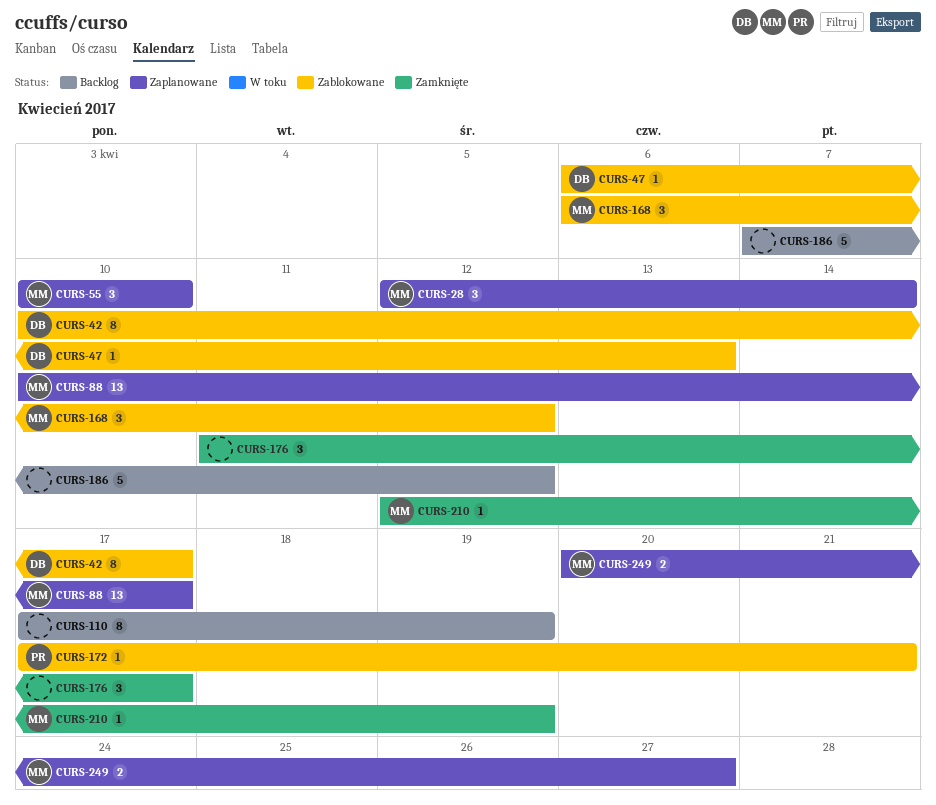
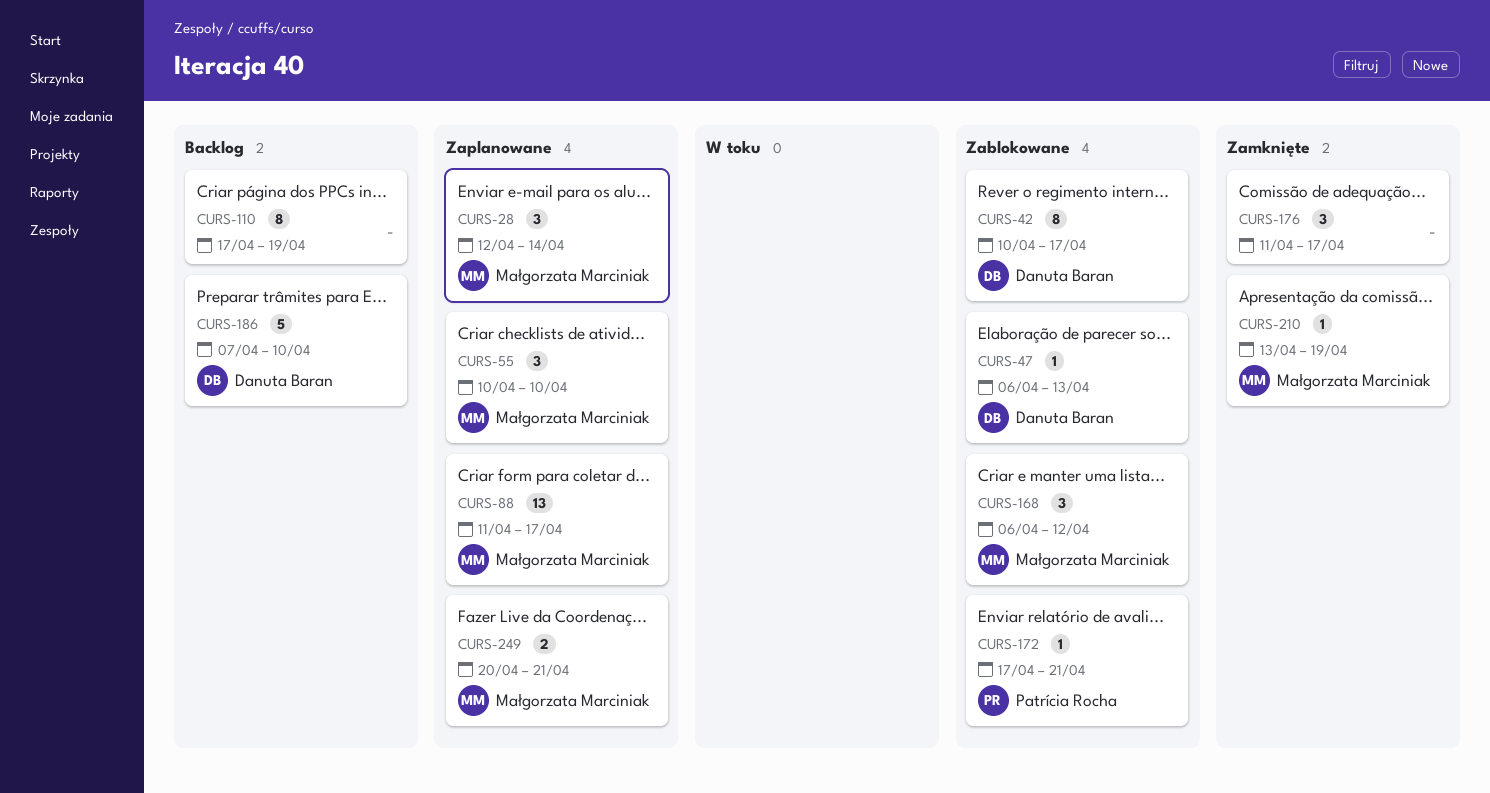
CURS-88, start: Apr 10 -> Apr 11
CURS-186, owner: none -> Danuta Baran
CURS-186, due: Apr 12 -> Apr 10
CURS-210, start: Apr 12 -> Apr 13
CURS-249, due: Apr 27 -> Apr 21

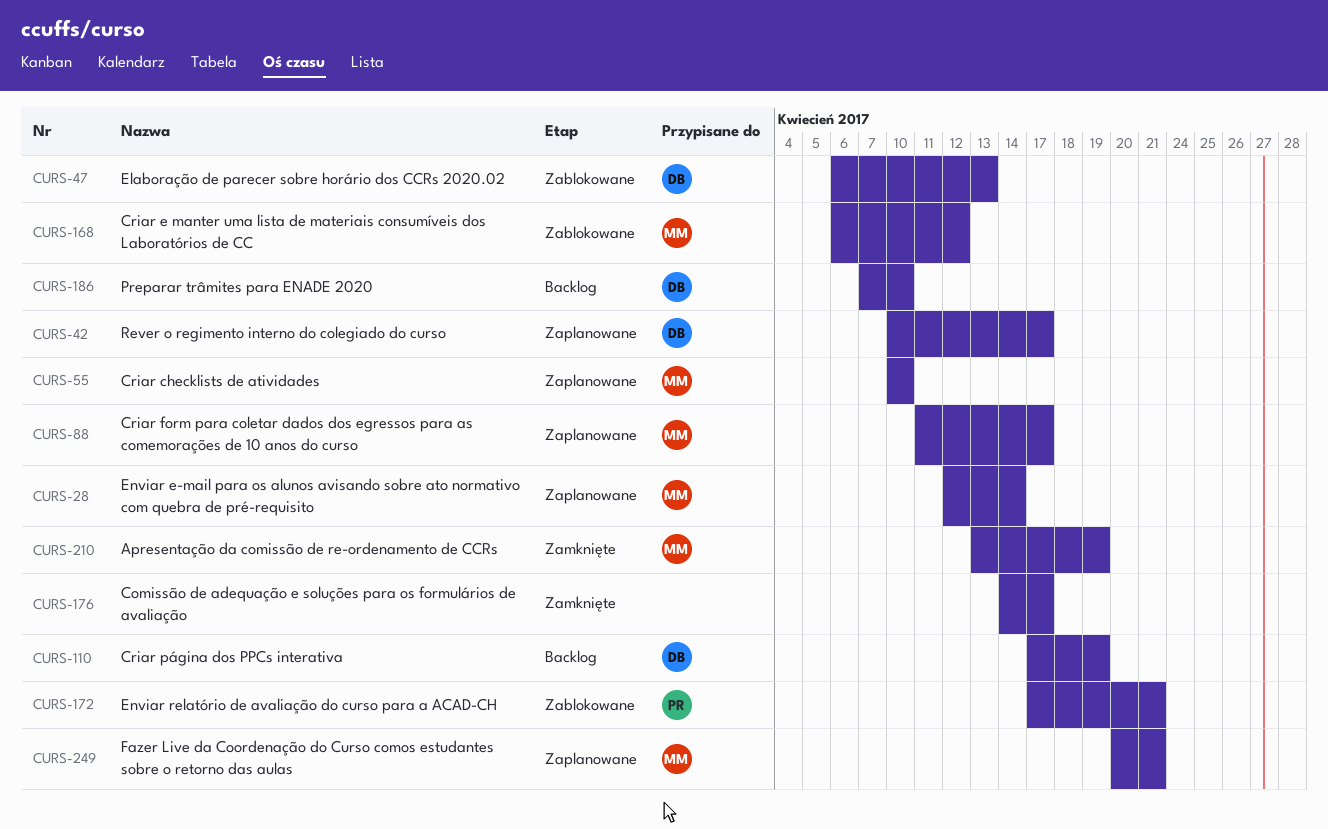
CURS-42, status: Zablokowane -> Zaplanowane
CURS-110, owner: none -> Danuta Baran
CURS-176, start: Apr 11 -> Apr 14

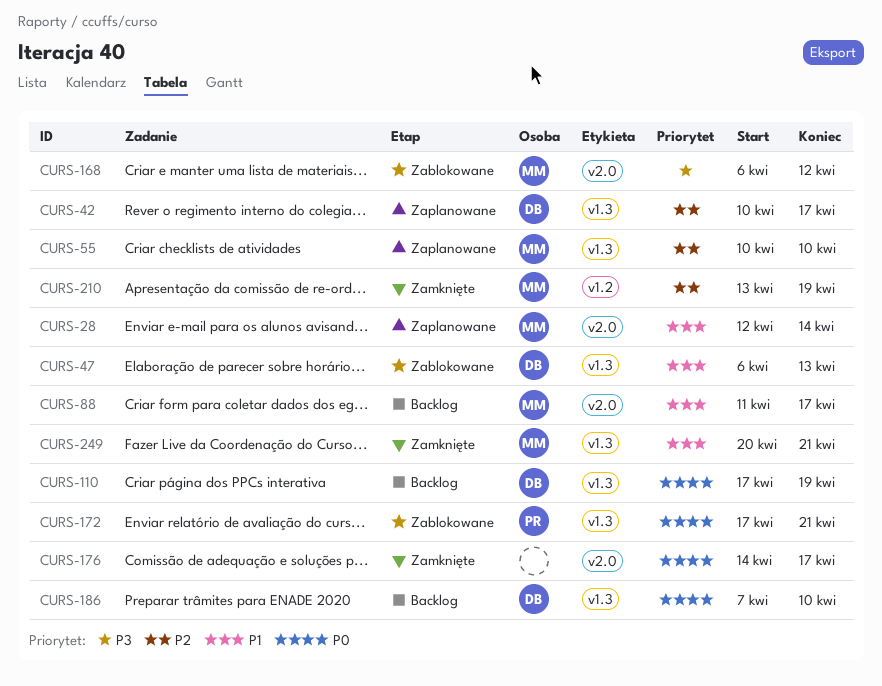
CURS-88, status: Zaplanowane -> Backlog
CURS-249, status: Zaplanowane -> Zamknięte

